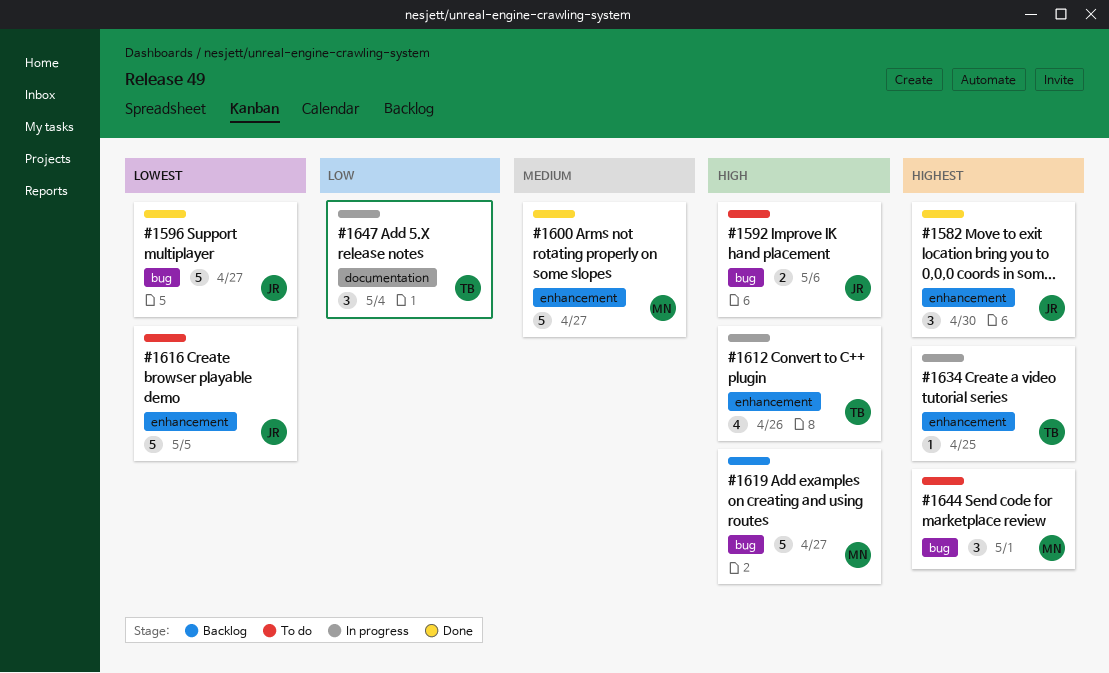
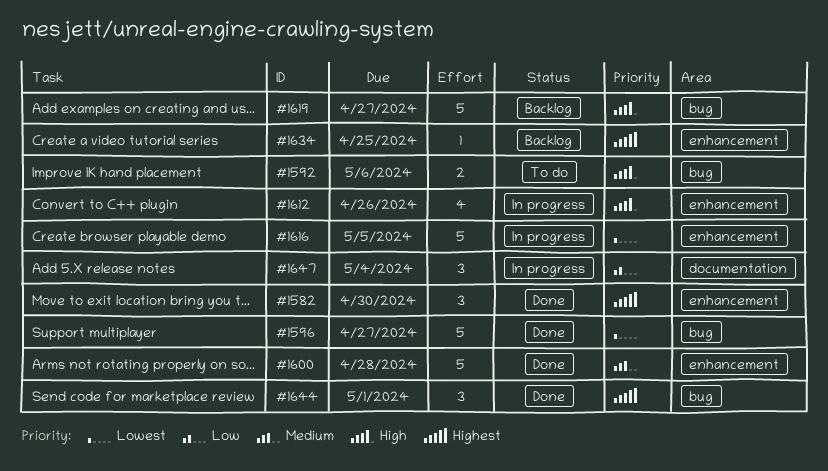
#1600, due: Apr 27 -> Apr 28
#1616, status: To do -> In progress
#1634, status: In progress -> Backlog
#1644, status: To do -> Done

